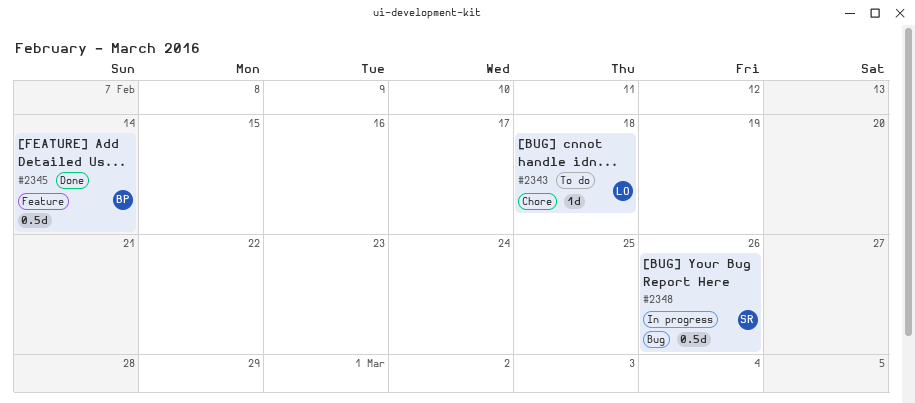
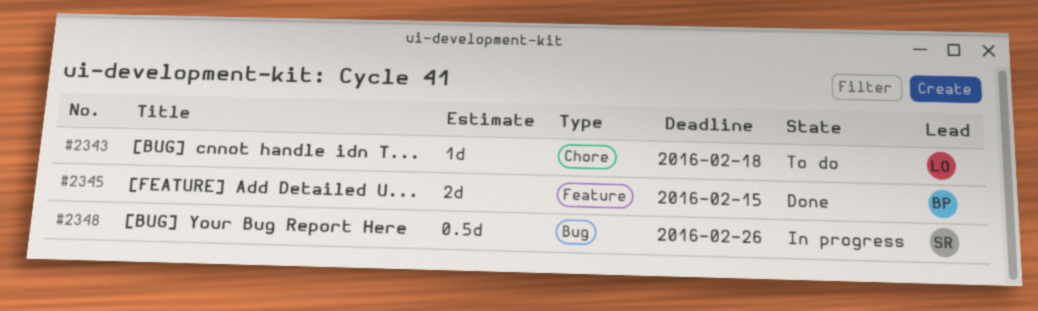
#2345, estimate: 0.5d -> 2d
#2345, due: Feb 14 -> Feb 15

